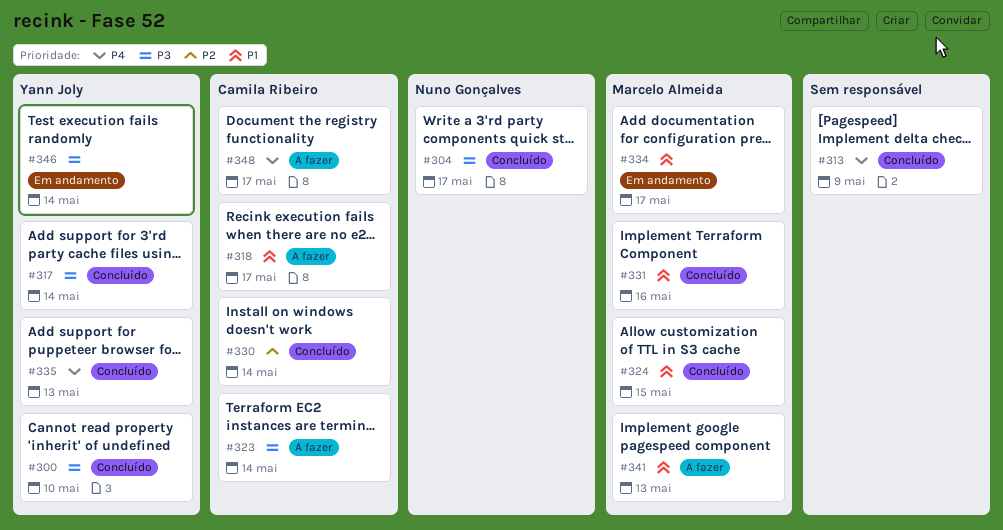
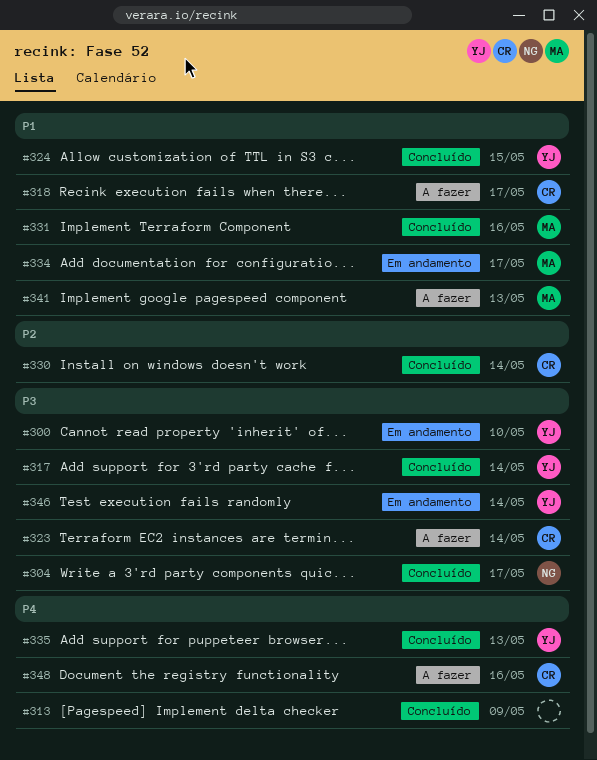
#300, status: Concluído -> Em andamento
#324, owner: Marcelo Almeida -> Yann Joly
#348, due: May 17 -> May 16

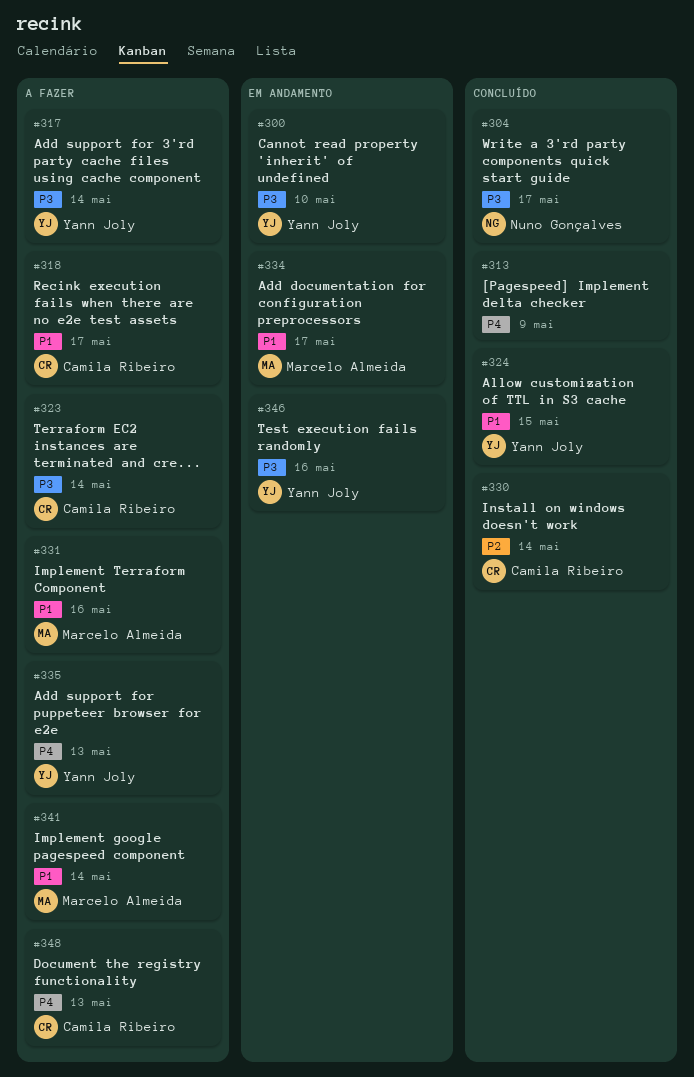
#317, status: Concluído -> A fazer
#331, status: Concluído -> A fazer
#335, status: Concluído -> A fazer
#341, due: May 13 -> May 14
#346, due: May 14 -> May 16
#348, due: May 16 -> May 13

